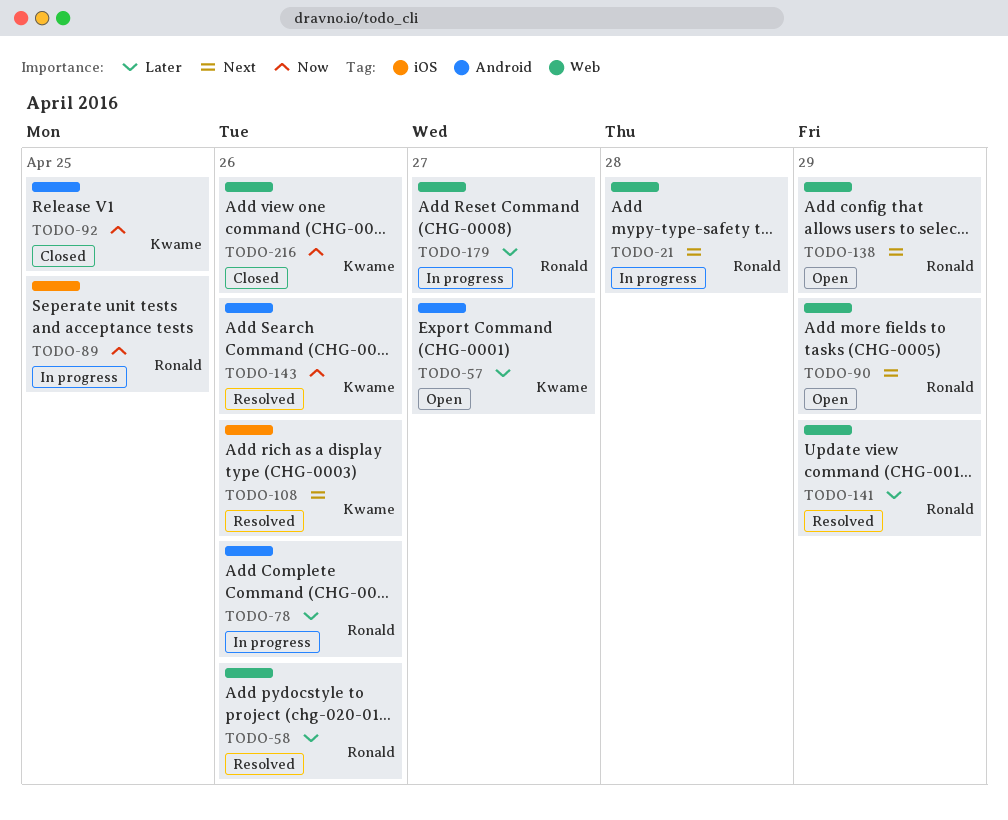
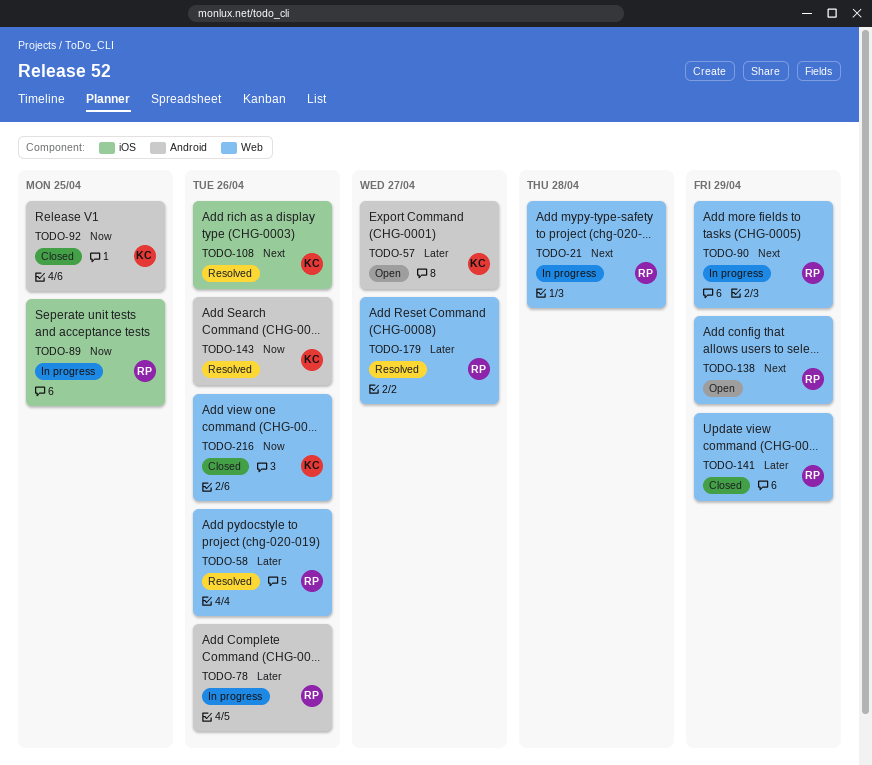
TODO-90, status: Open -> In progress
TODO-141, status: Resolved -> Closed
TODO-179, status: In progress -> Resolved

